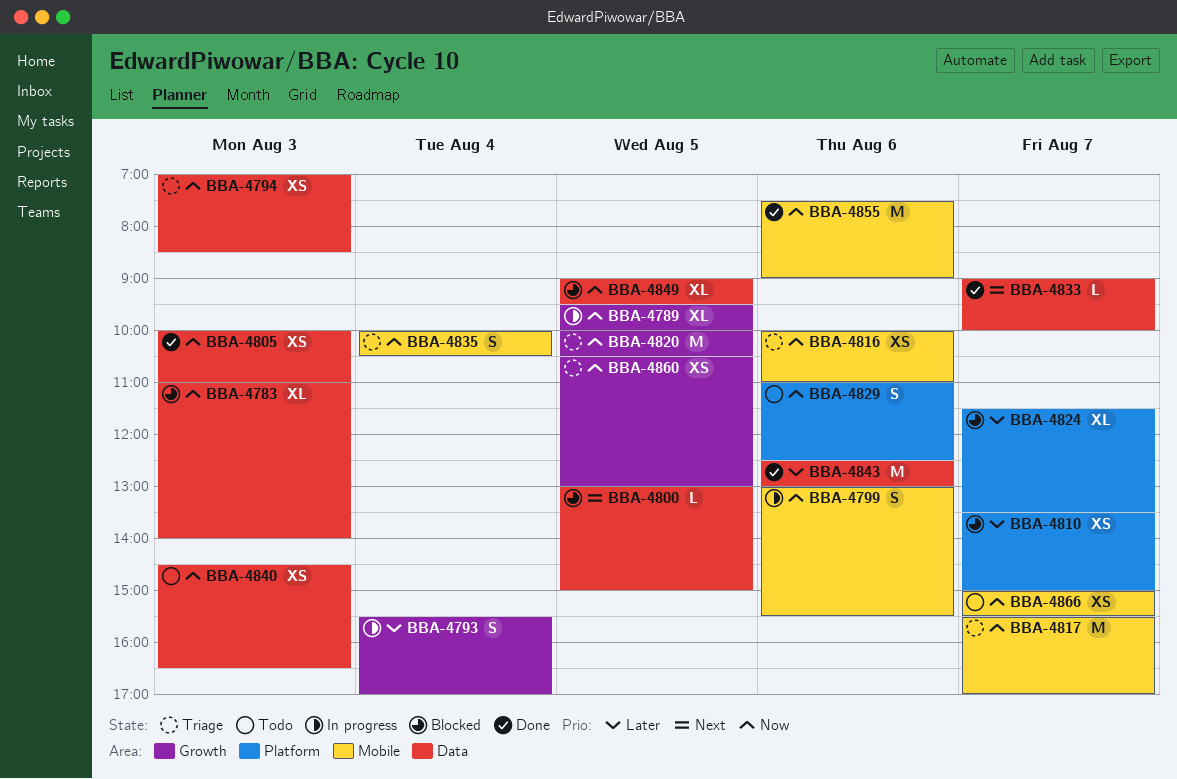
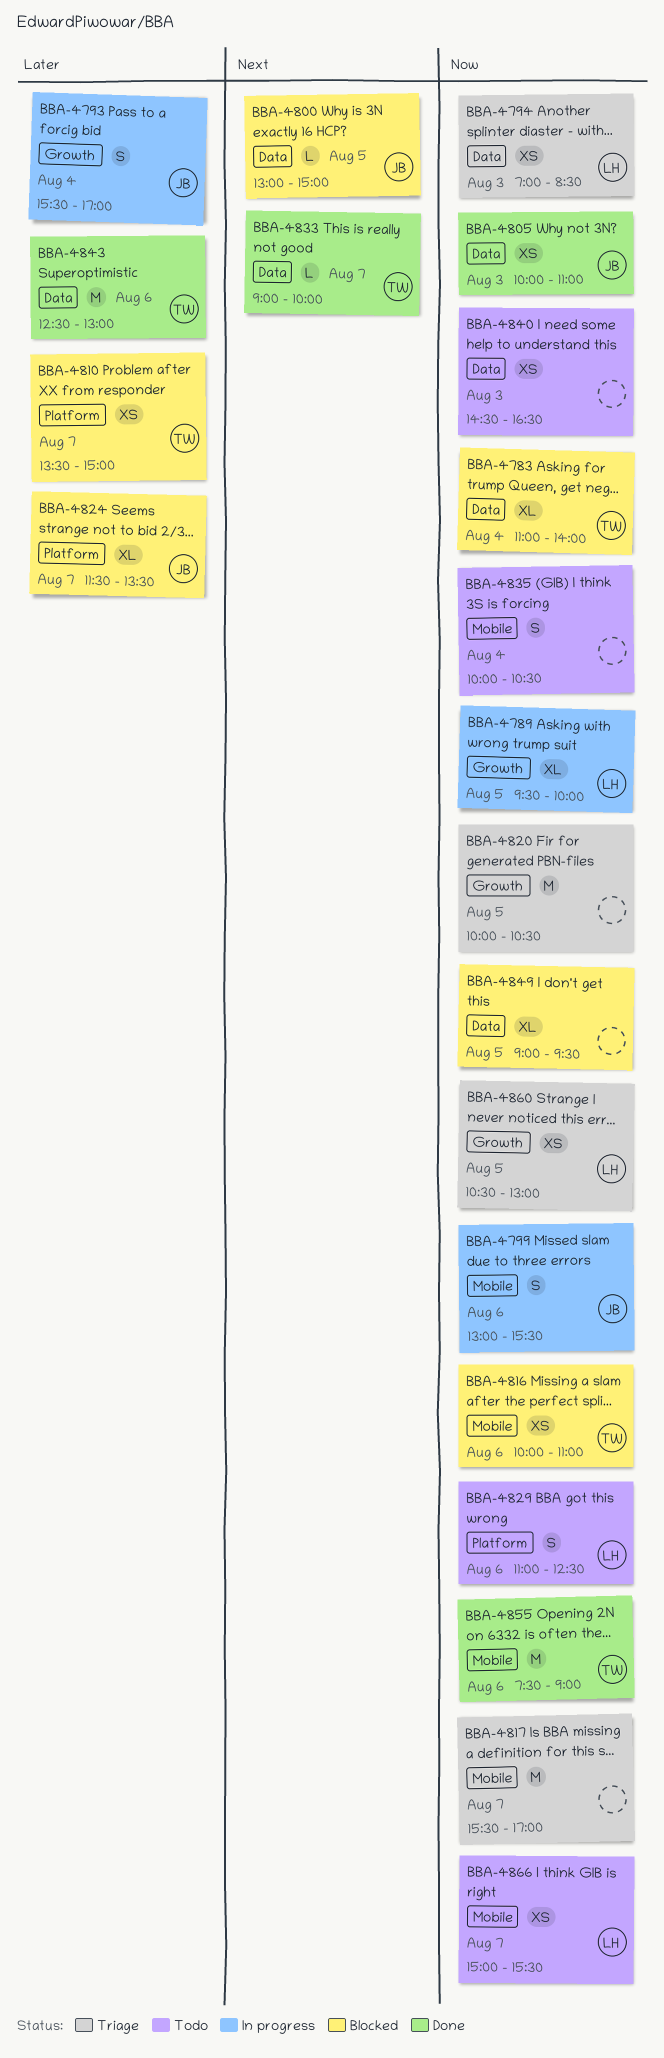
BBA-4783, day: Aug 3 -> Aug 4
BBA-4816, status: Triage -> Blocked
BBA-4835, status: Triage -> Todo

